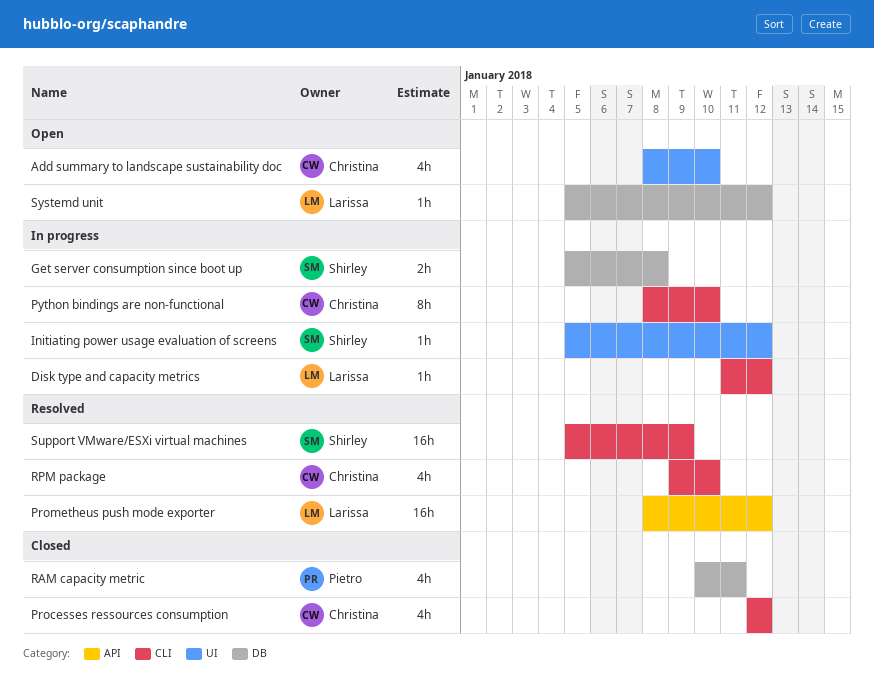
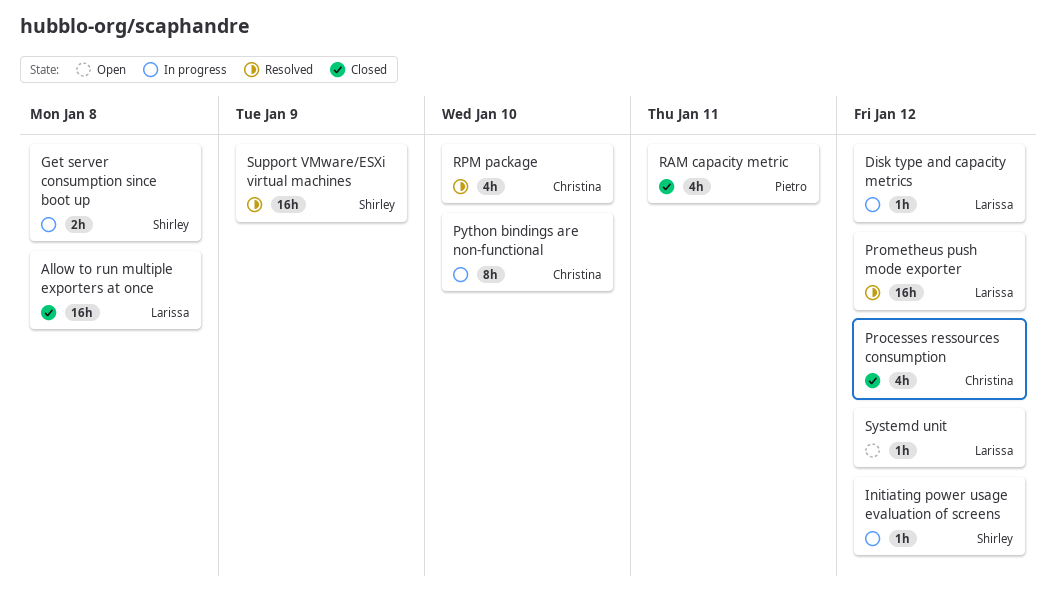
Add summary to landscape sustainability doc: present -> none
Allow to run multiple exporters at once: none -> present

